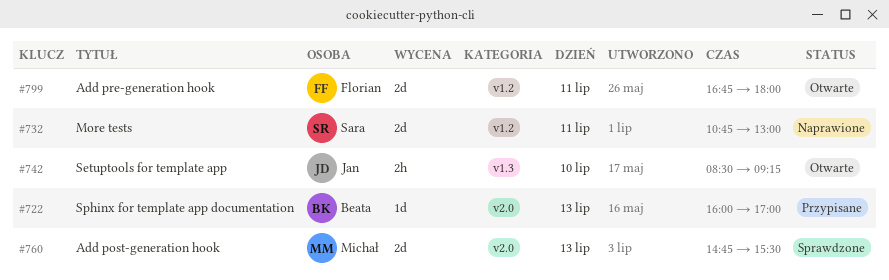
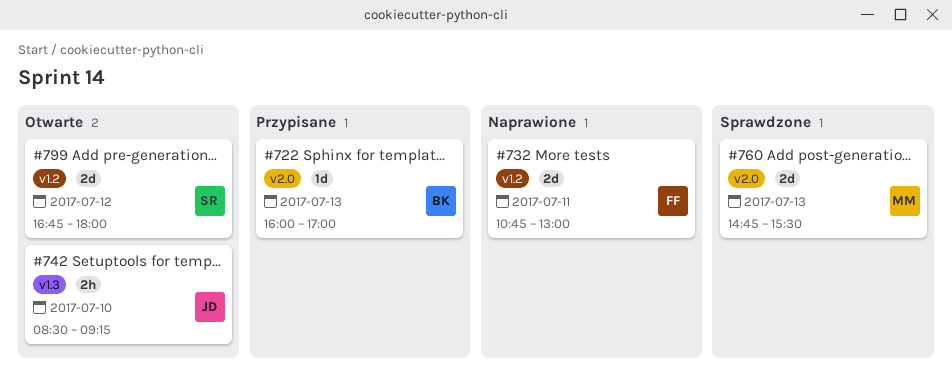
#732, owner: Sara -> Florian
#799, owner: Florian -> Sara
#799, day: Jul 11 -> Jul 12

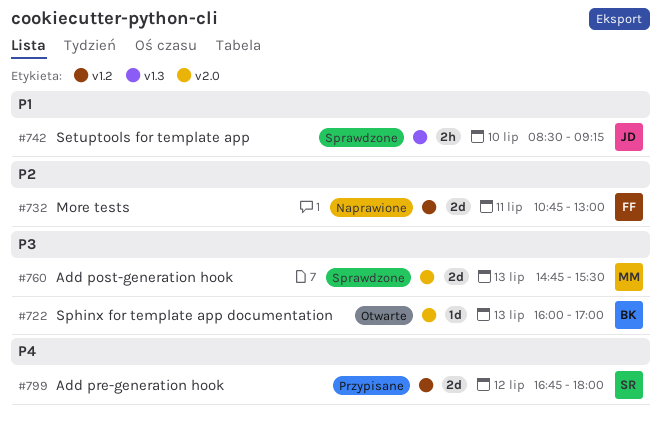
#722, status: Przypisane -> Otwarte
#742, status: Otwarte -> Sprawdzone
#799, status: Otwarte -> Przypisane

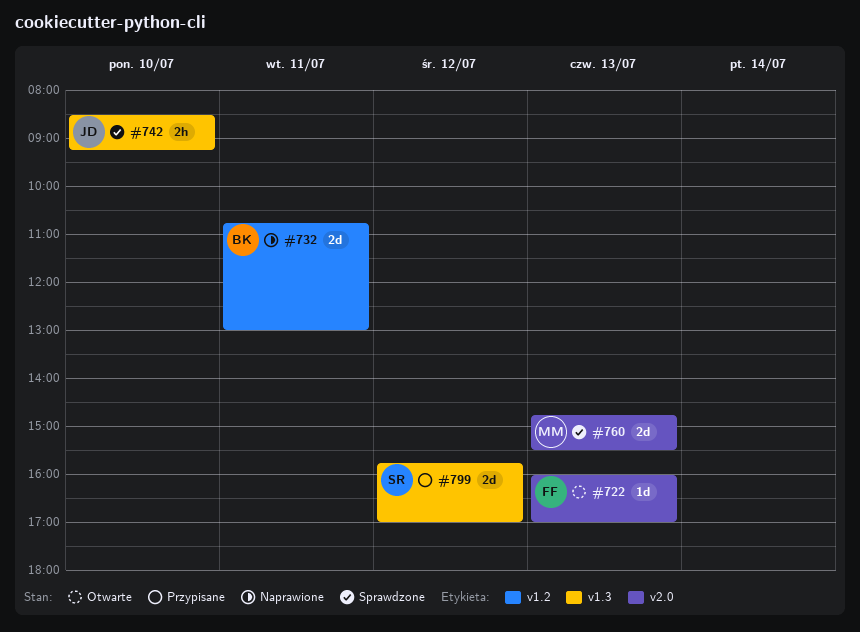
#722, owner: BK -> FF
#732, owner: FF -> BK
#799, label: v1.2 -> v1.3
#799, begins: 16:45 -> 15:45
#799, ends: 18:00 -> 17:00

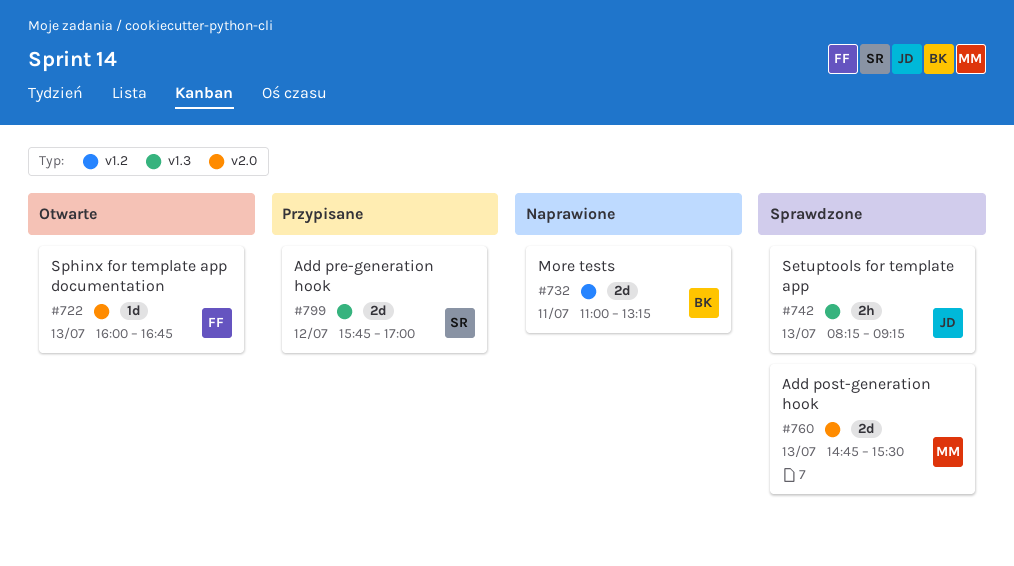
#722, ends: 17:00 -> 16:45
#732, begins: 10:45 -> 11:00
#732, ends: 13:00 -> 13:15
#742, day: Jul 10 -> Jul 13
#742, begins: 08:30 -> 08:15

